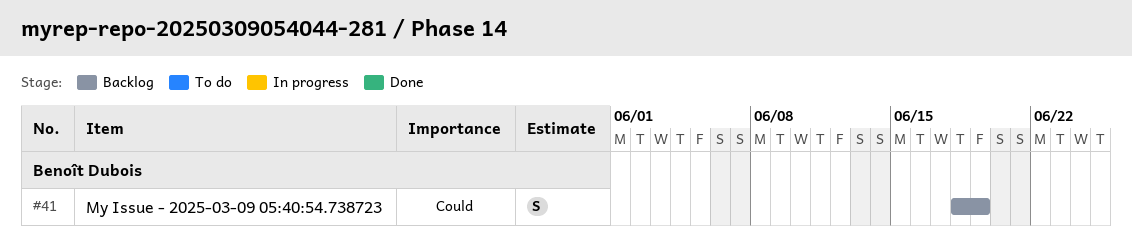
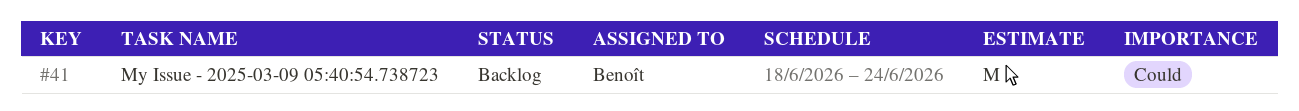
#41, estimate: S -> M
#41, due: Jun 19 -> Jun 24

